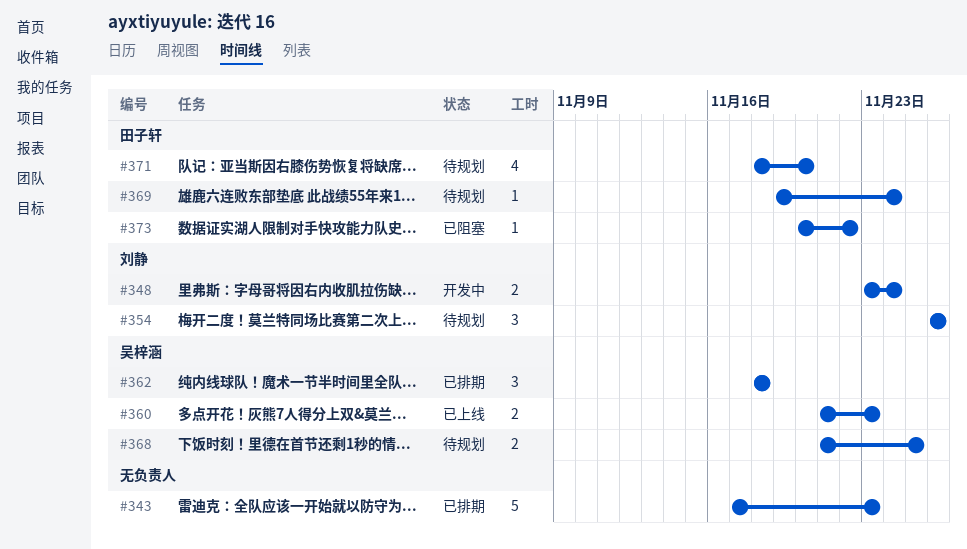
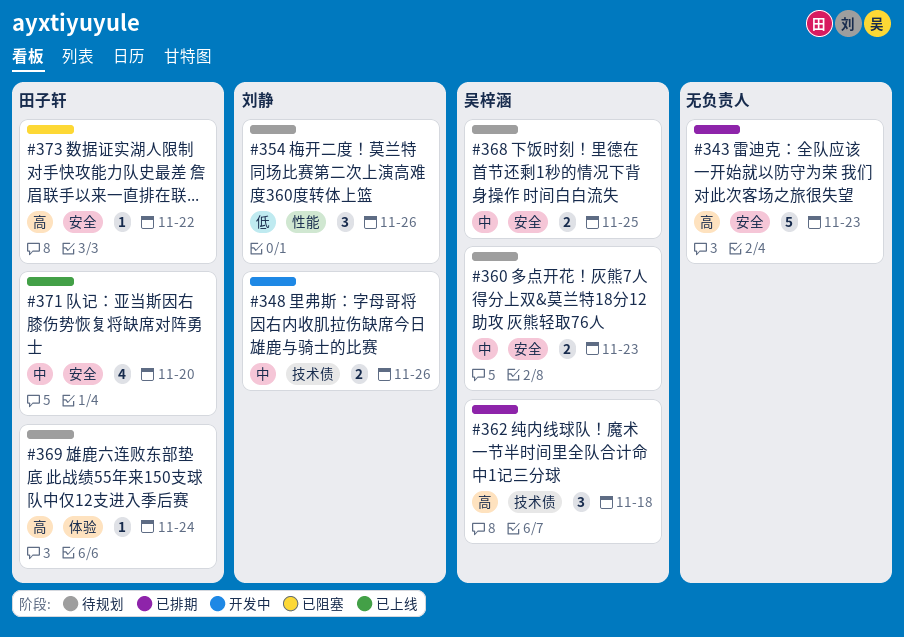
#348, due: Nov 24 -> Nov 26
#360, status: 已上线 -> 待规划
#371, status: 待规划 -> 已上线

